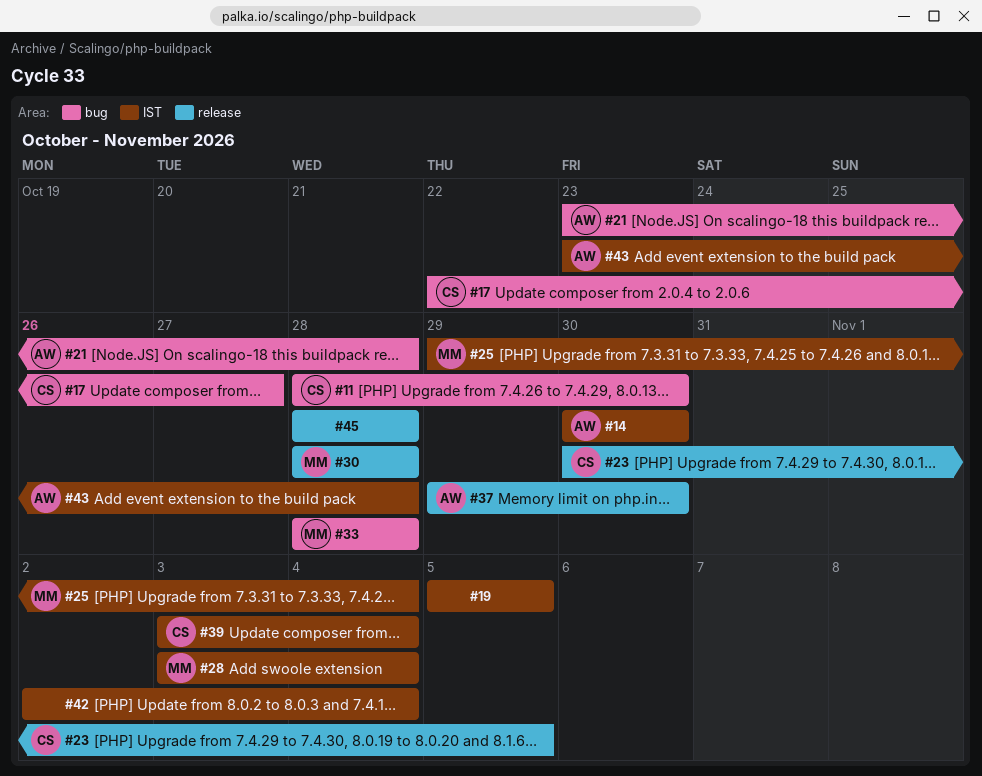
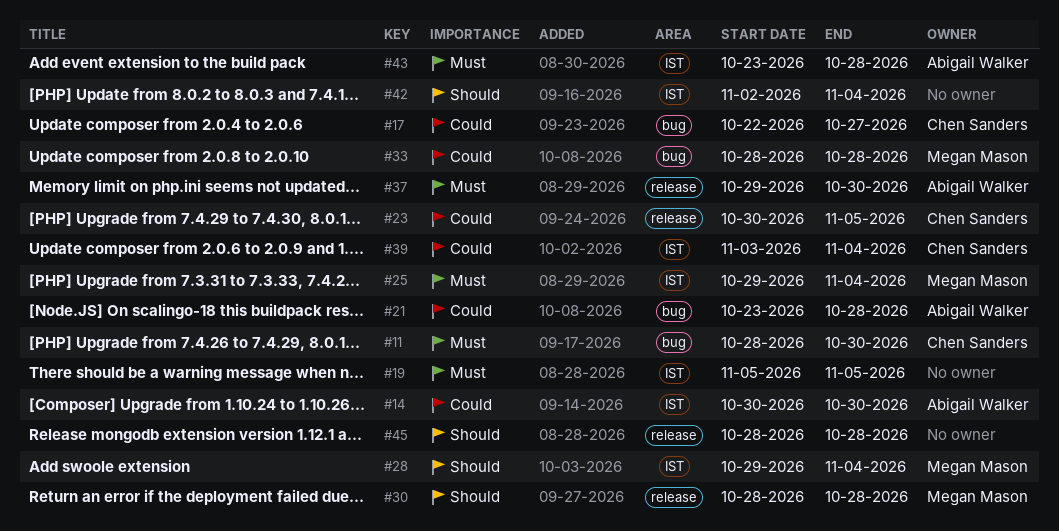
#28, start: Nov 3 -> Oct 29

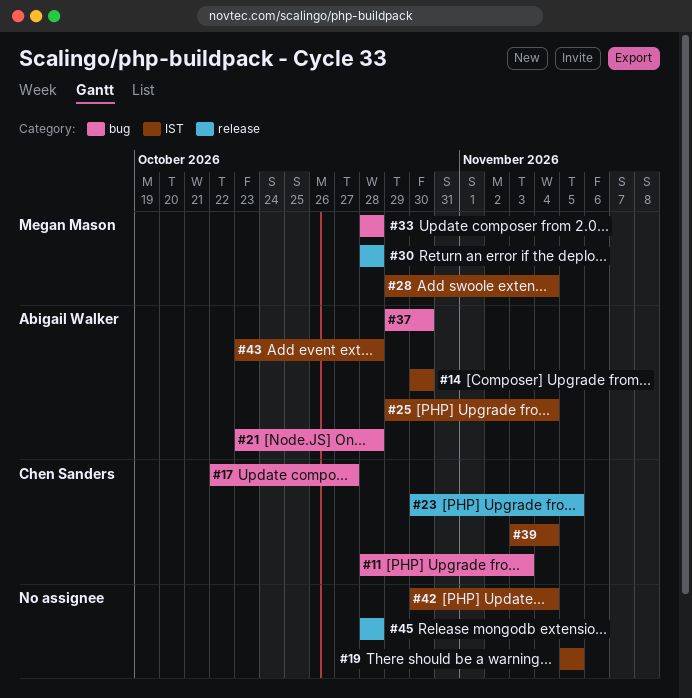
#11, due: Oct 30 -> Nov 3
#25, owner: Megan Mason -> Abigail Walker
#37, label: release -> bug
#42, start: Nov 2 -> Oct 30

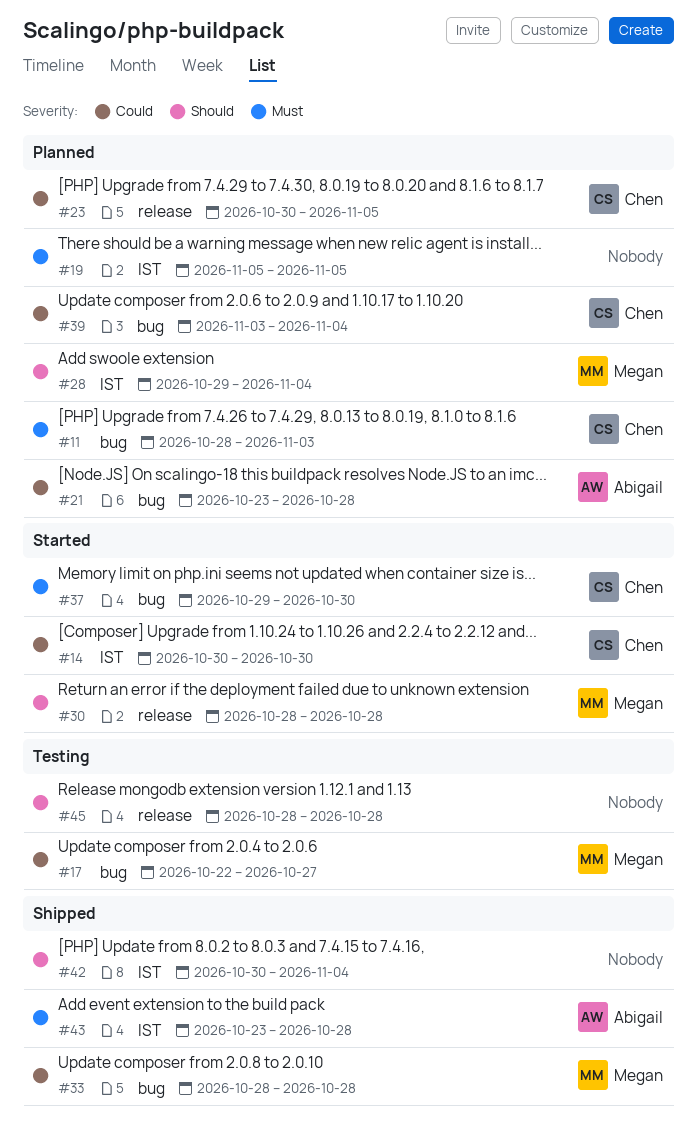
#14, owner: Abigail Walker -> Chen Sanders
#17, owner: Chen Sanders -> Megan Mason
#25: present -> none
#37, owner: Abigail Walker -> Chen Sanders
#39, label: IST -> bug

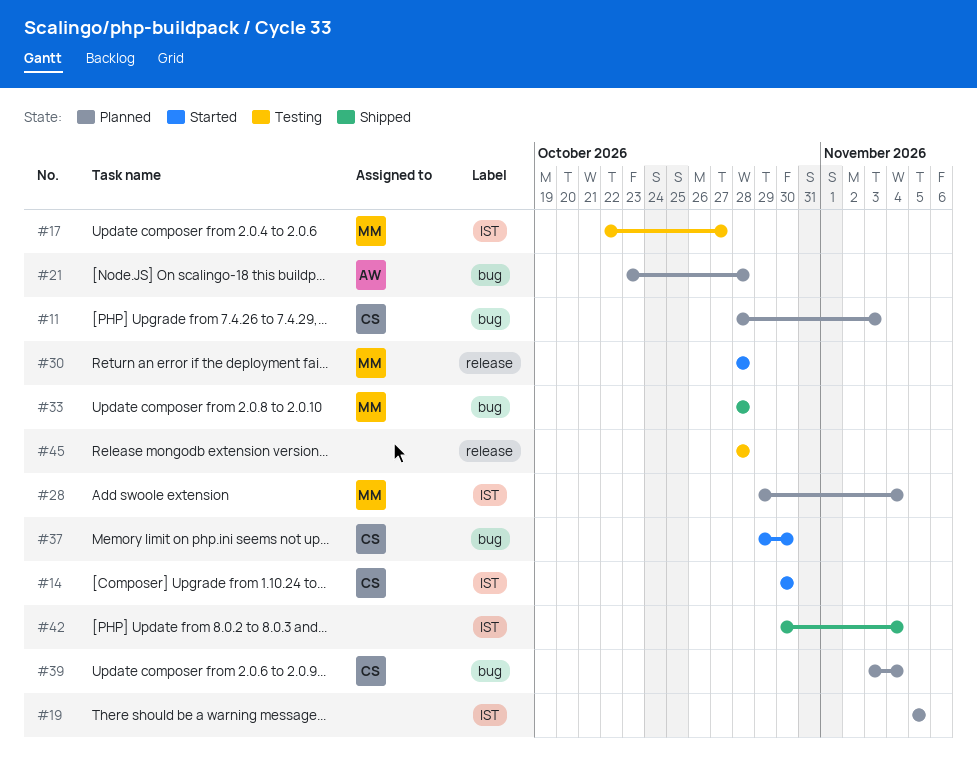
#17, label: bug -> IST
#23: present -> none
#43: present -> none

